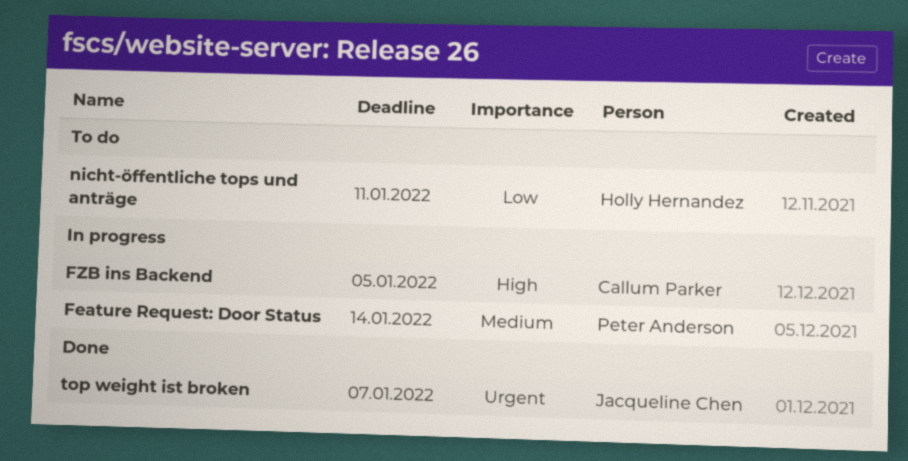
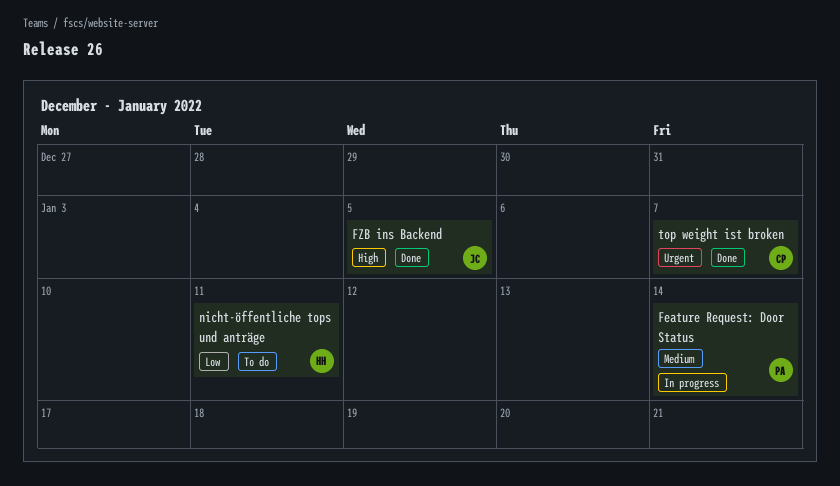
FZB ins Backend, status: In progress -> Done
FZB ins Backend, owner: Callum Parker -> Jacqueline Chen
top weight ist broken, owner: Jacqueline Chen -> Callum Parker

